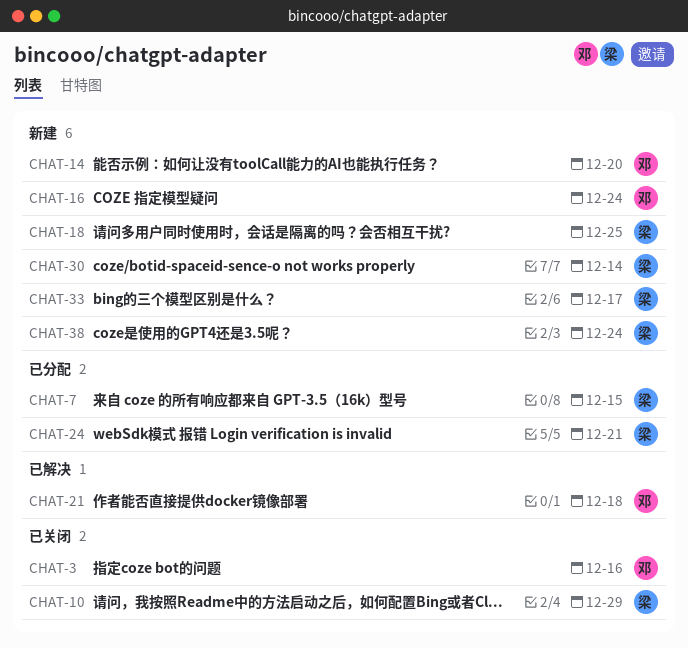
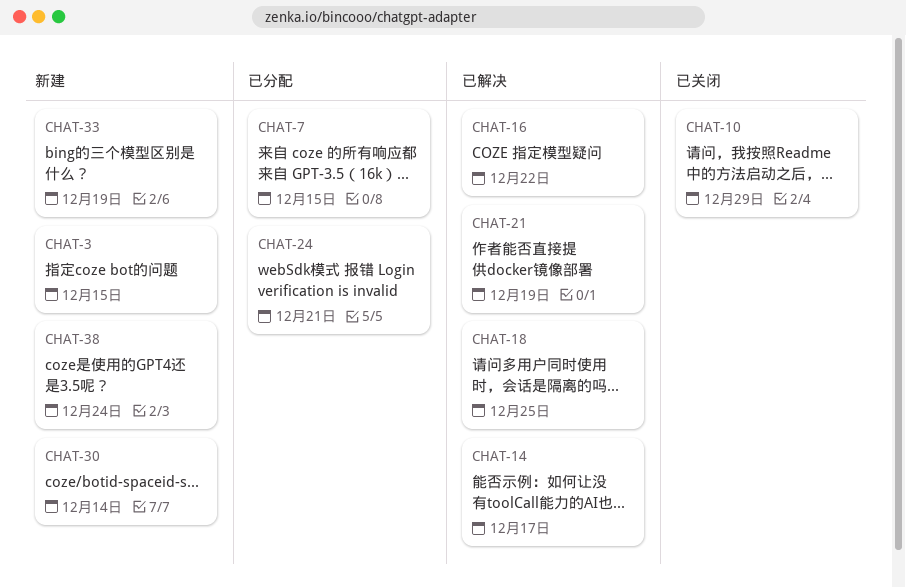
CHAT-3, status: 已关闭 -> 新建
CHAT-3, due: Dec 16 -> Dec 15
CHAT-14, status: 新建 -> 已解决
CHAT-14, due: Dec 20 -> Dec 17
CHAT-16, status: 新建 -> 已解决
CHAT-16, due: Dec 24 -> Dec 22
CHAT-18, status: 新建 -> 已解决
CHAT-21, due: Dec 18 -> Dec 19
CHAT-33, due: Dec 17 -> Dec 19

